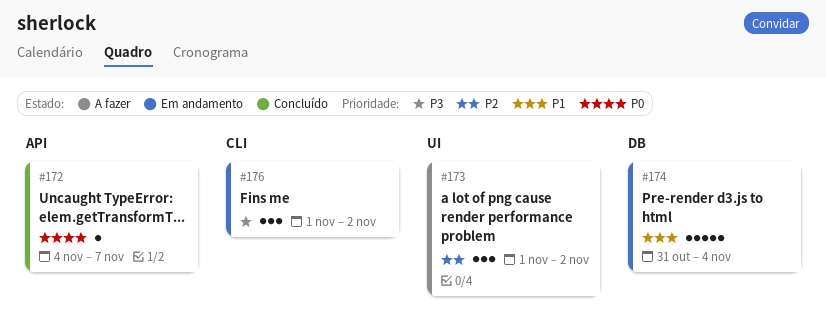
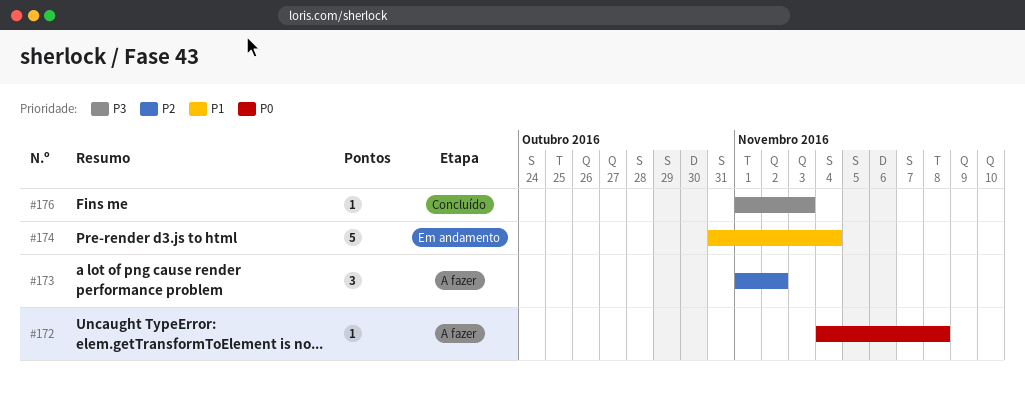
#172, status: Concluído -> A fazer
#172, due: Nov 7 -> Nov 8
#176, status: Em andamento -> Concluído
#176, estimate: 3 -> 1
#176, due: Nov 2 -> Nov 3

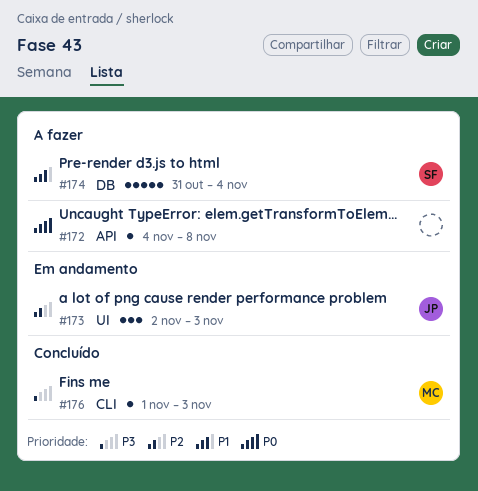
#173, status: A fazer -> Em andamento
#173, start: Nov 1 -> Nov 2
#173, due: Nov 2 -> Nov 3
#174, status: Em andamento -> A fazer

